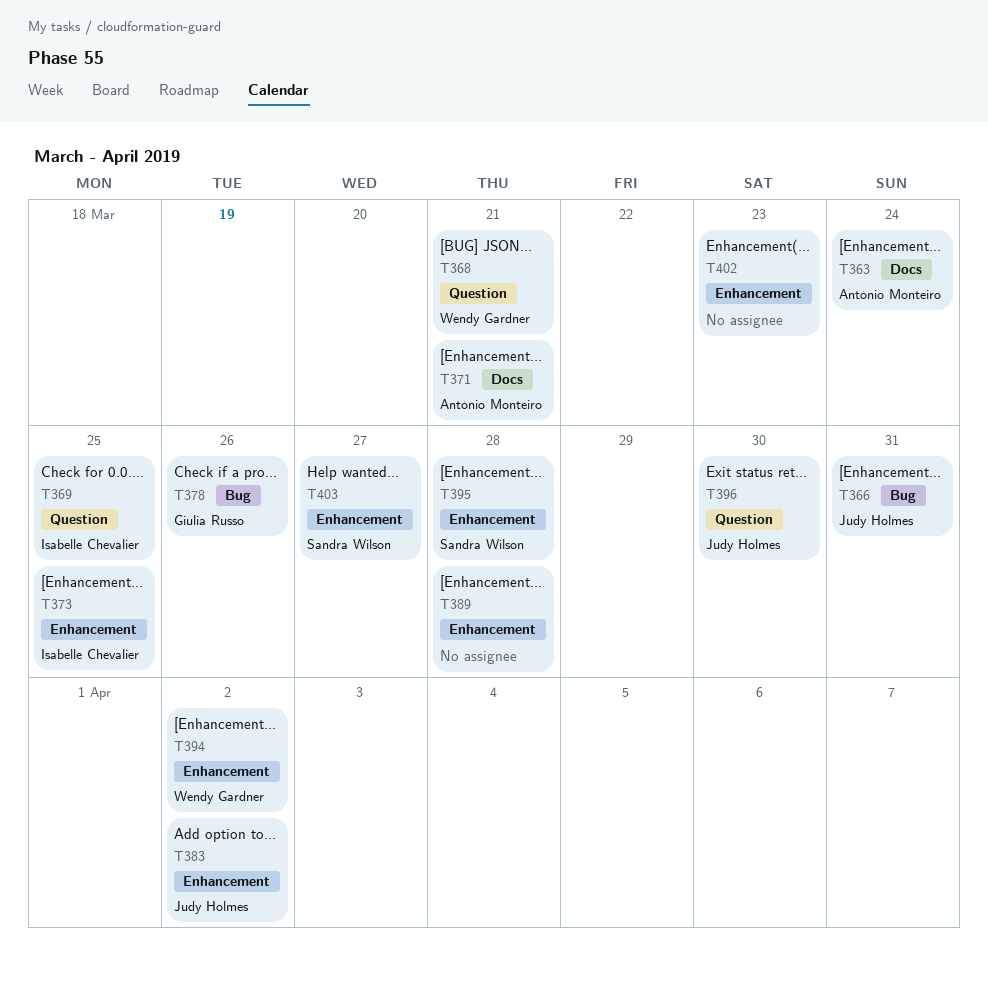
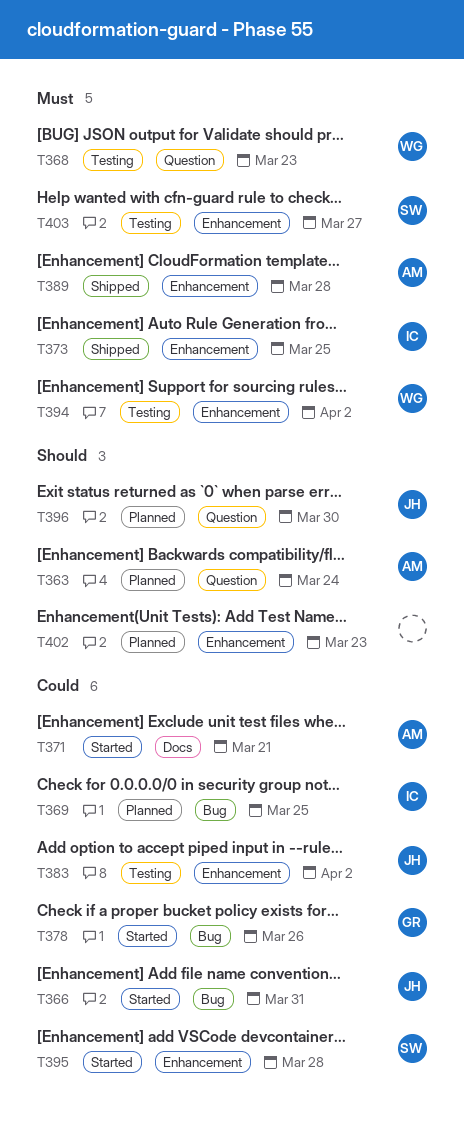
T363, label: Docs -> Question
T368, due: Mar 21 -> Mar 23
T369, label: Question -> Bug
T389, owner: none -> António Monteiro

